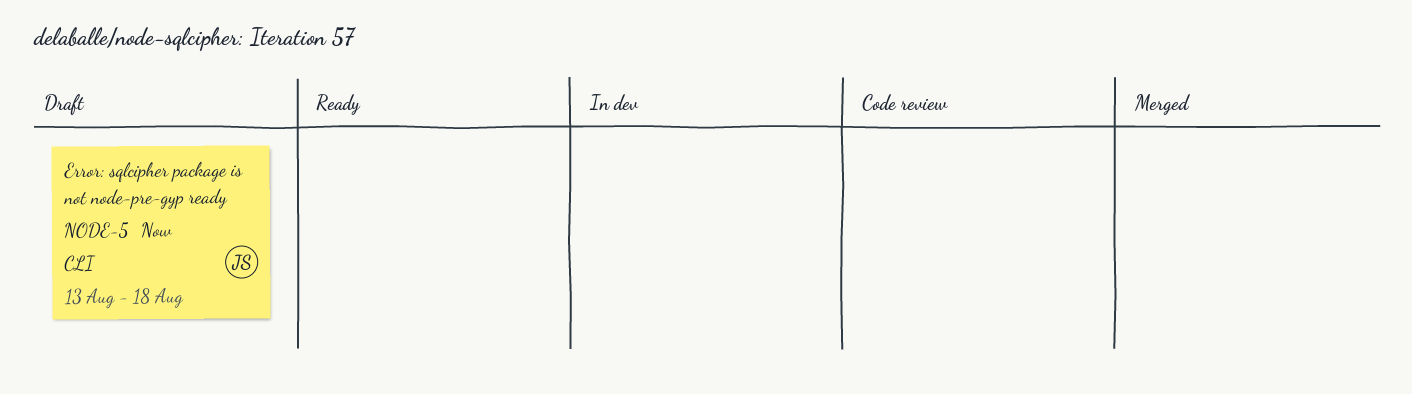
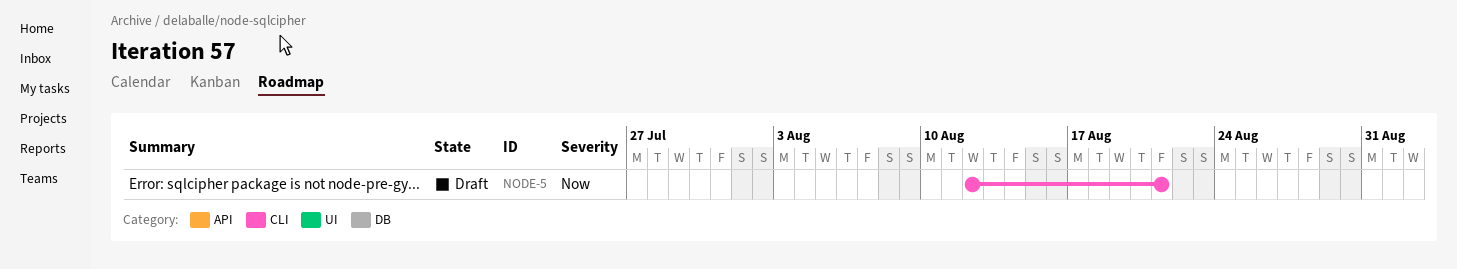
NODE-5, start: Aug 13 -> Aug 12
NODE-5, due: Aug 18 -> Aug 21

